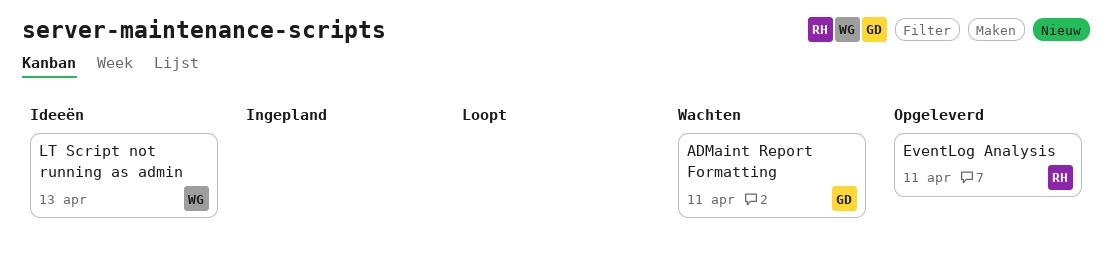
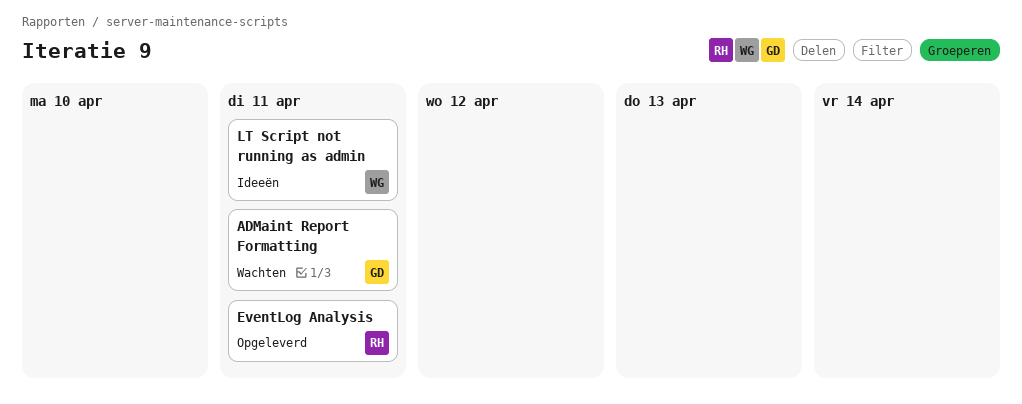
LT Script not running as admin, due: Apr 13 -> Apr 11

